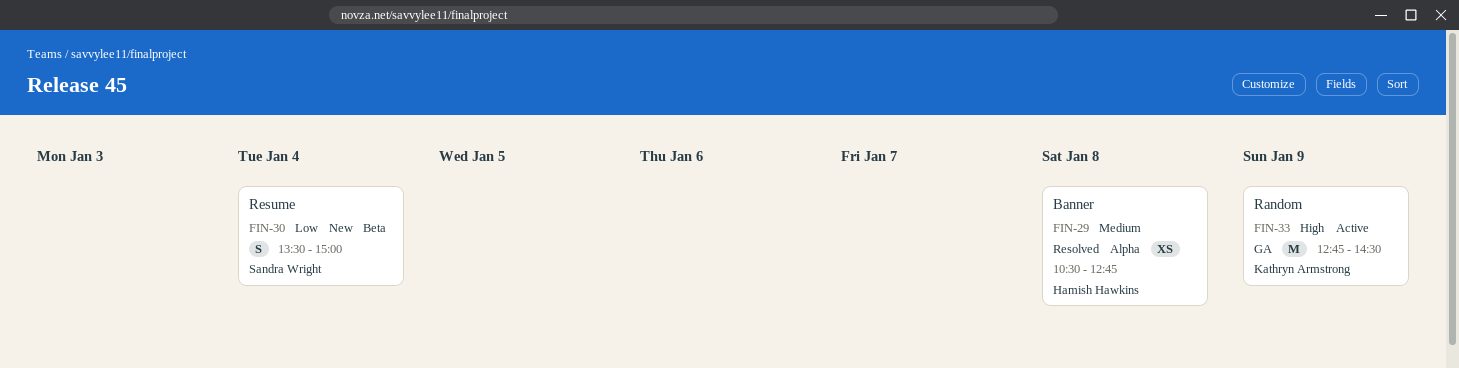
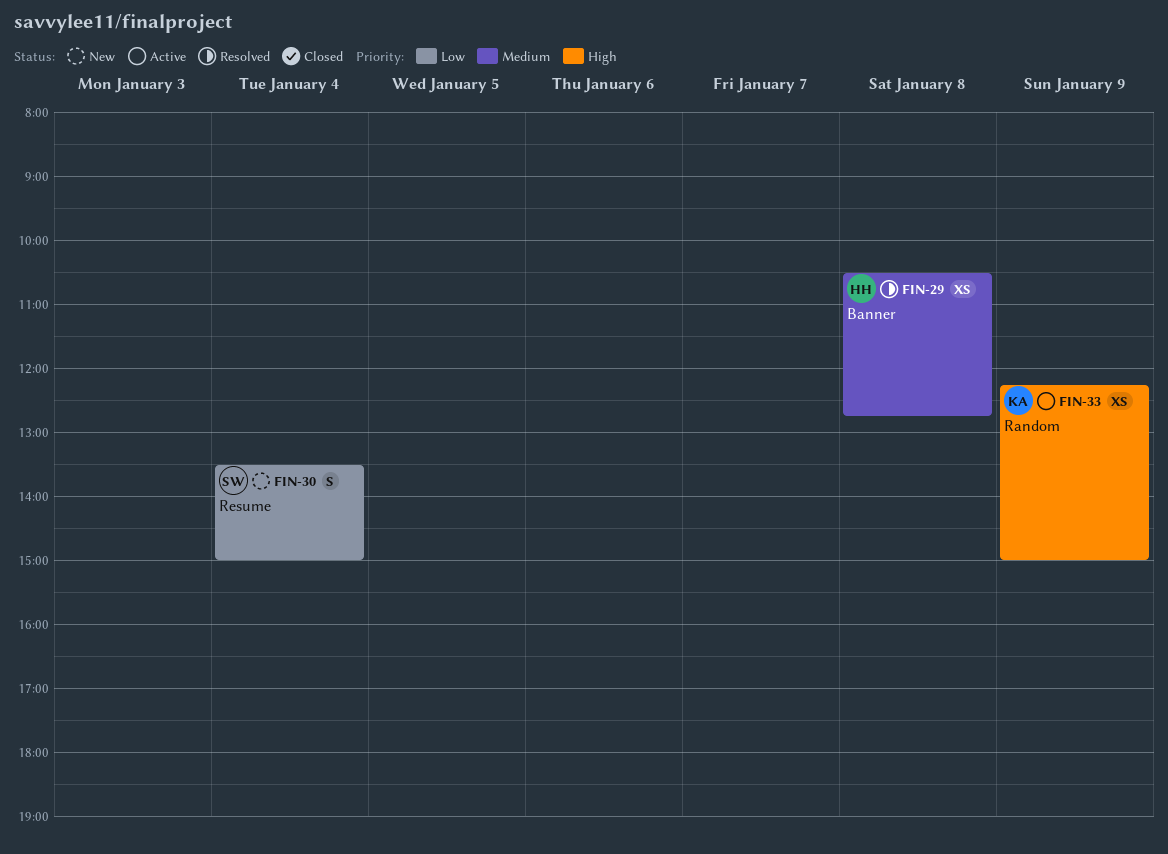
FIN-33, estimate: M -> XS
FIN-33, begins: 12:45 -> 12:15
FIN-33, ends: 14:30 -> 15:00

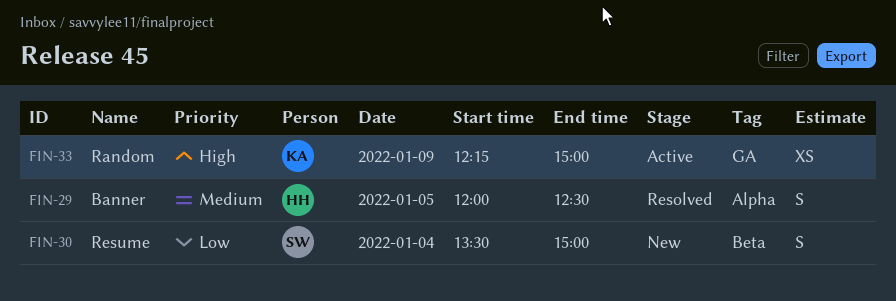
FIN-29, estimate: XS -> S
FIN-29, day: Jan 8 -> Jan 5
FIN-29, begins: 10:30 -> 12:00
FIN-29, ends: 12:45 -> 12:30

